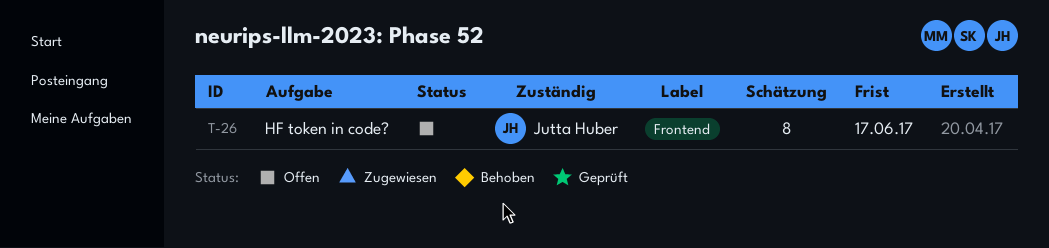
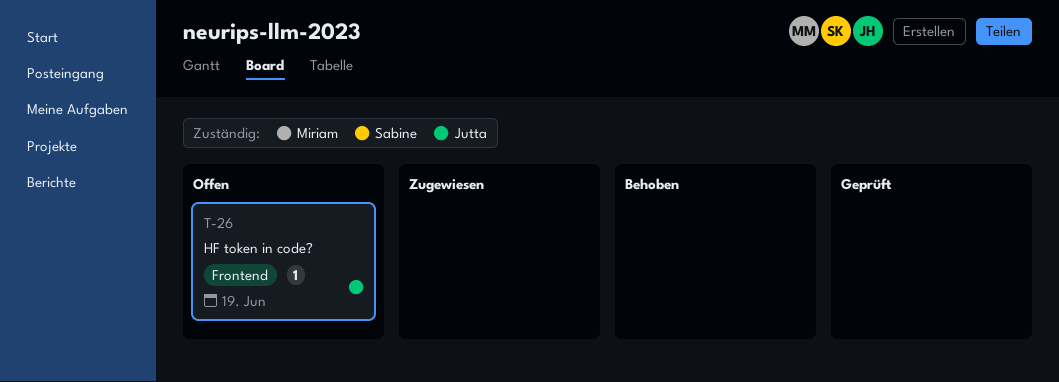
T-26, estimate: 8 -> 1
T-26, due: Jun 17 -> Jun 19

